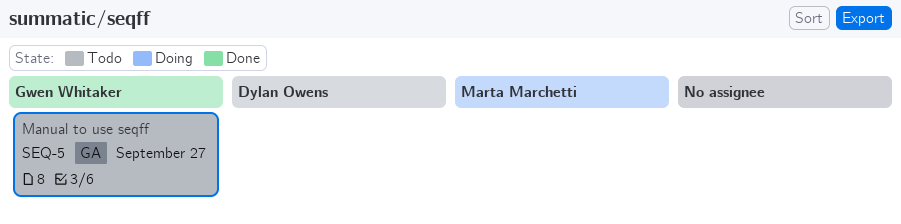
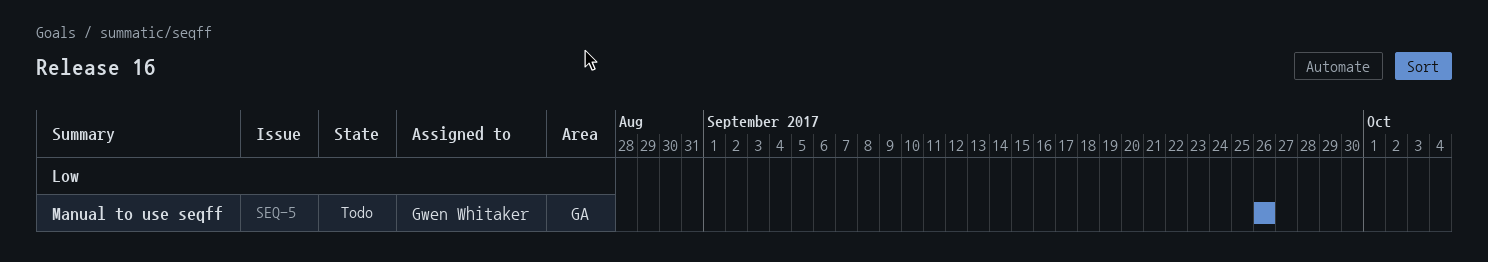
SEQ-5, due: Sep 27 -> Sep 26

